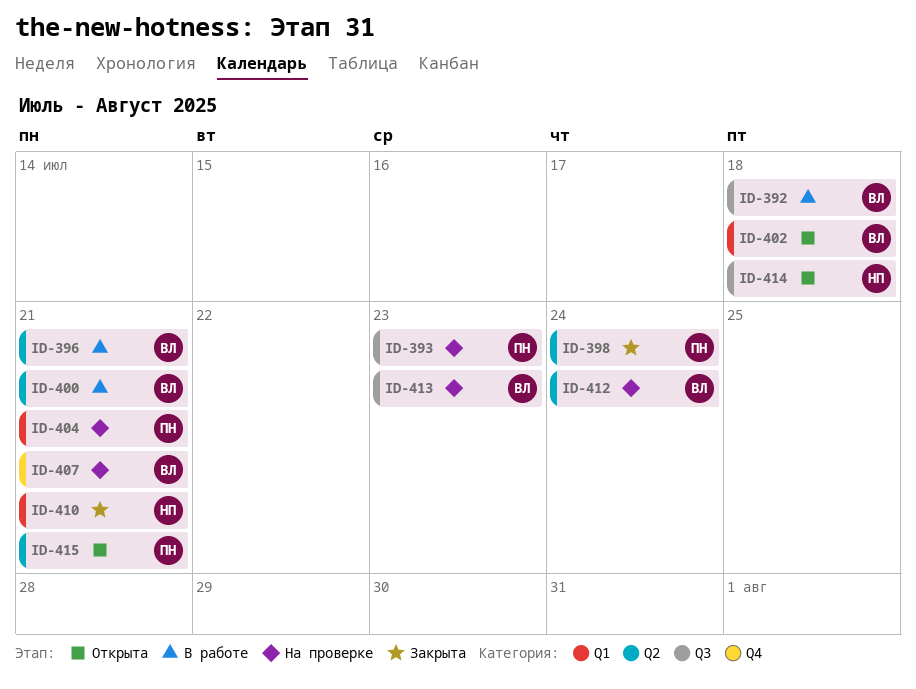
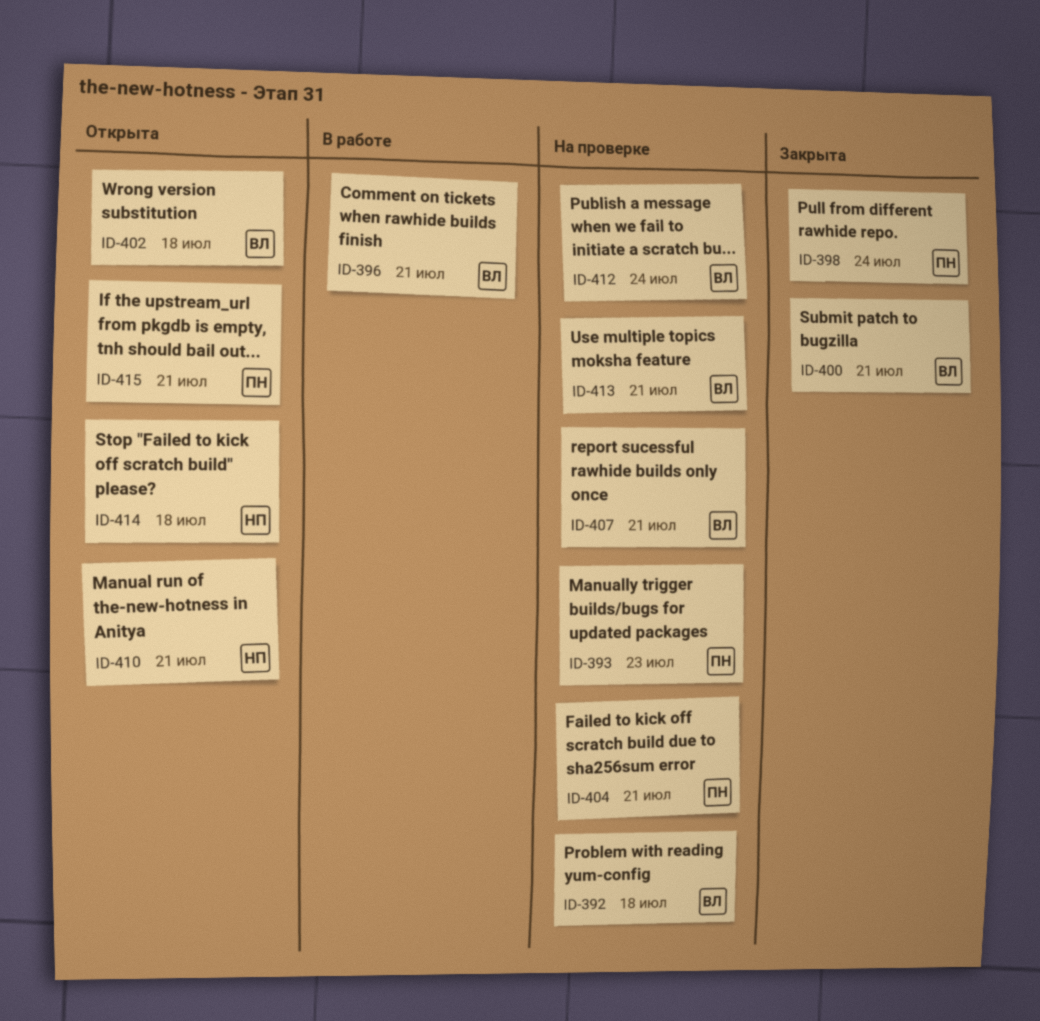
ID-392, status: В работе -> На проверке
ID-400, status: В работе -> Закрыта
ID-410, status: Закрыта -> Открыта
ID-413, due: Jul 23 -> Jul 21

